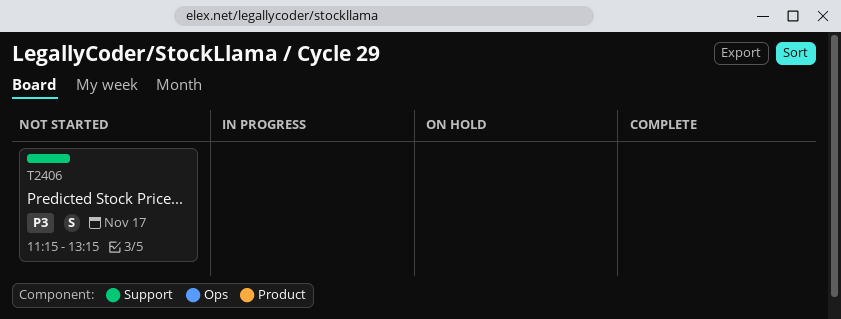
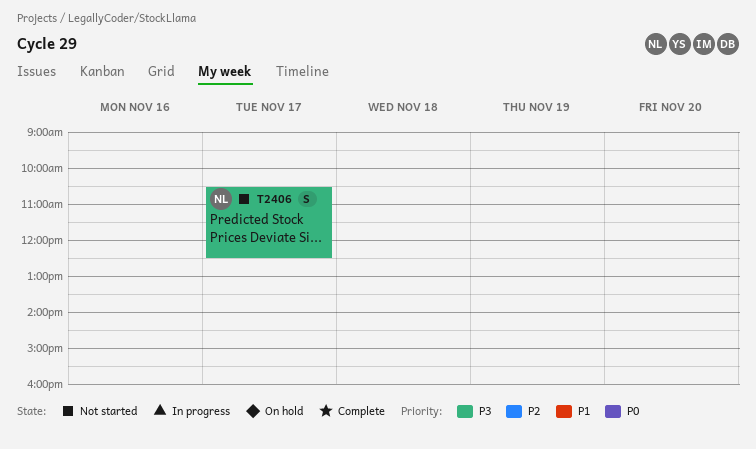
T2406, begins: 11:15 -> 10:30
T2406, ends: 13:15 -> 12:30

